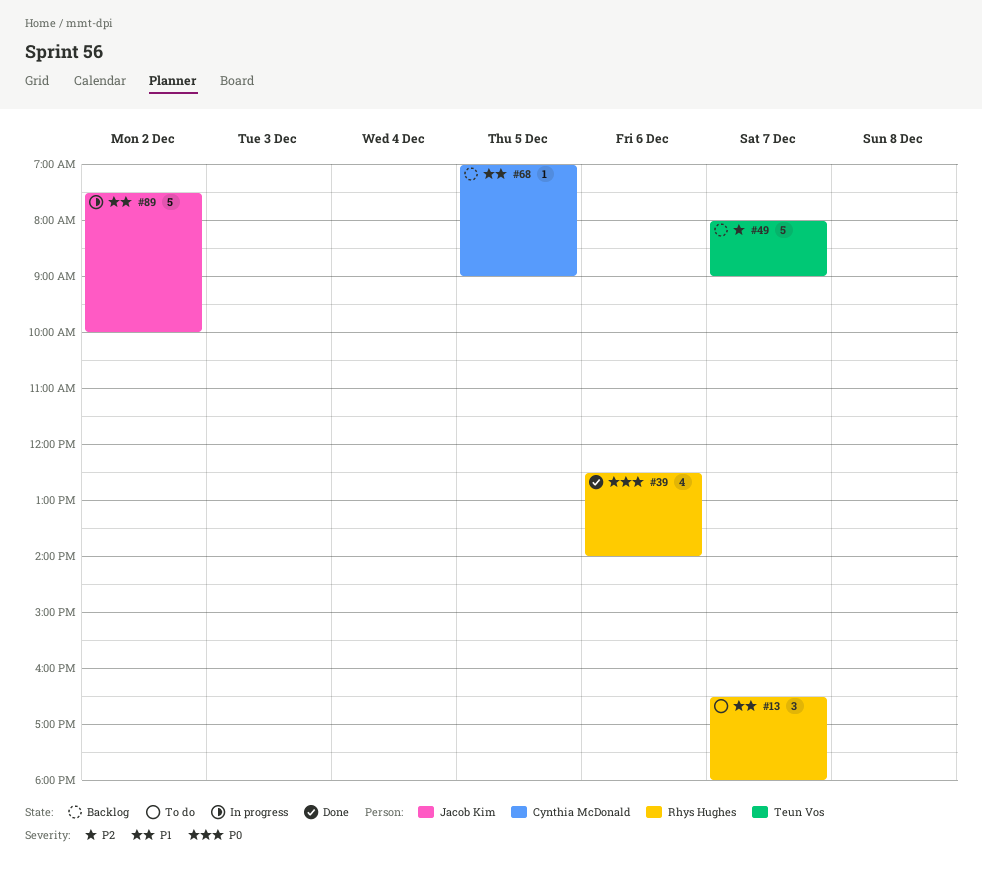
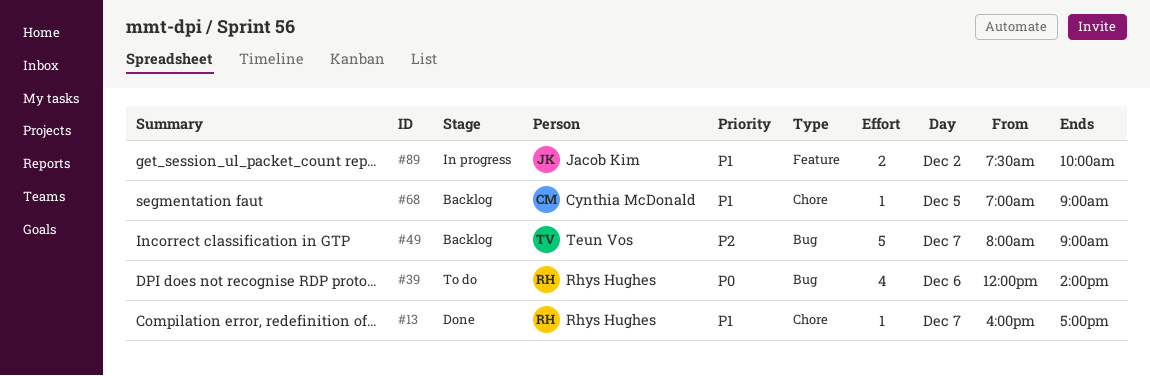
#13, status: To do -> Done
#13, estimate: 3 -> 1
#13, begins: 16:30 -> 16:00
#13, ends: 18:00 -> 17:00
#39, status: Done -> To do
#39, begins: 12:30 -> 12:00
#89, estimate: 5 -> 2

